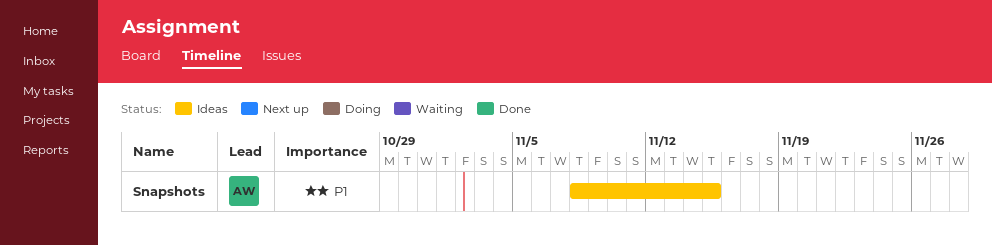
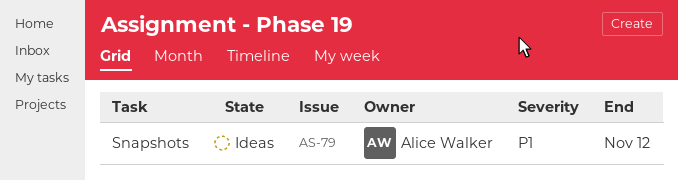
Snapshots, due: Nov 15 -> Nov 12

